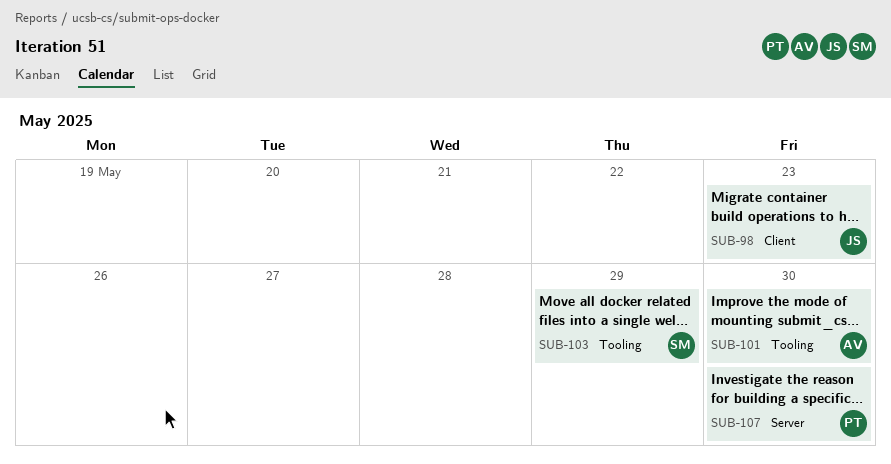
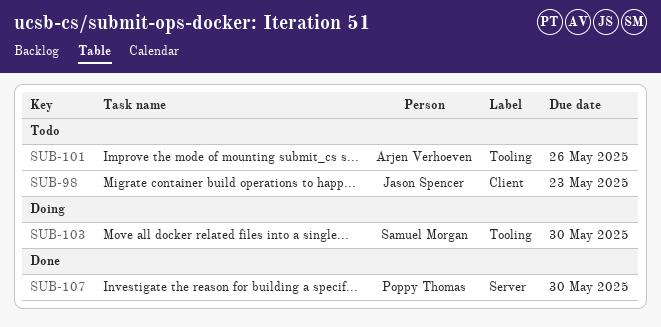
SUB-101, due: May 30 -> May 26
SUB-103, due: May 29 -> May 30

